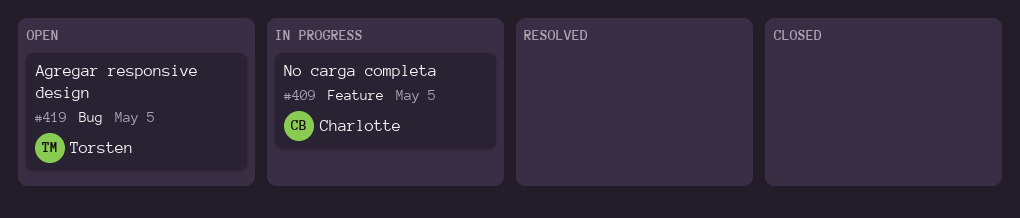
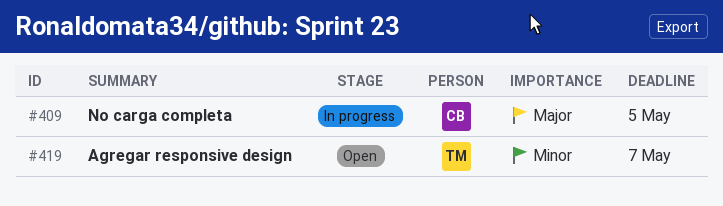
#419, due: May 5 -> May 7

